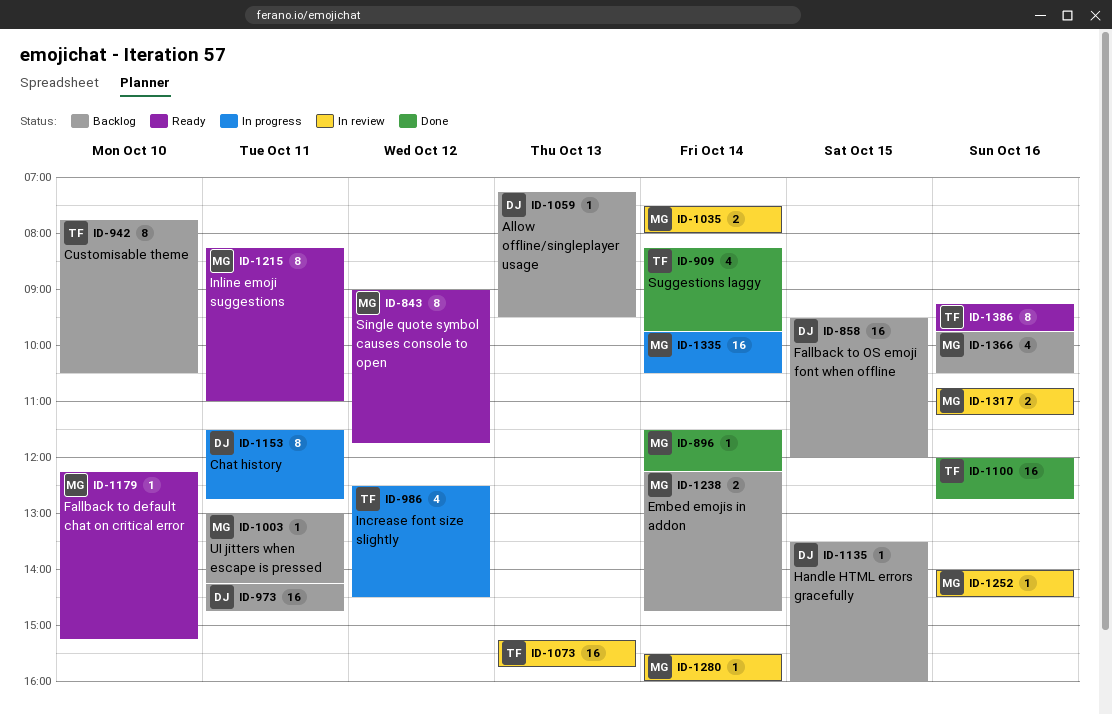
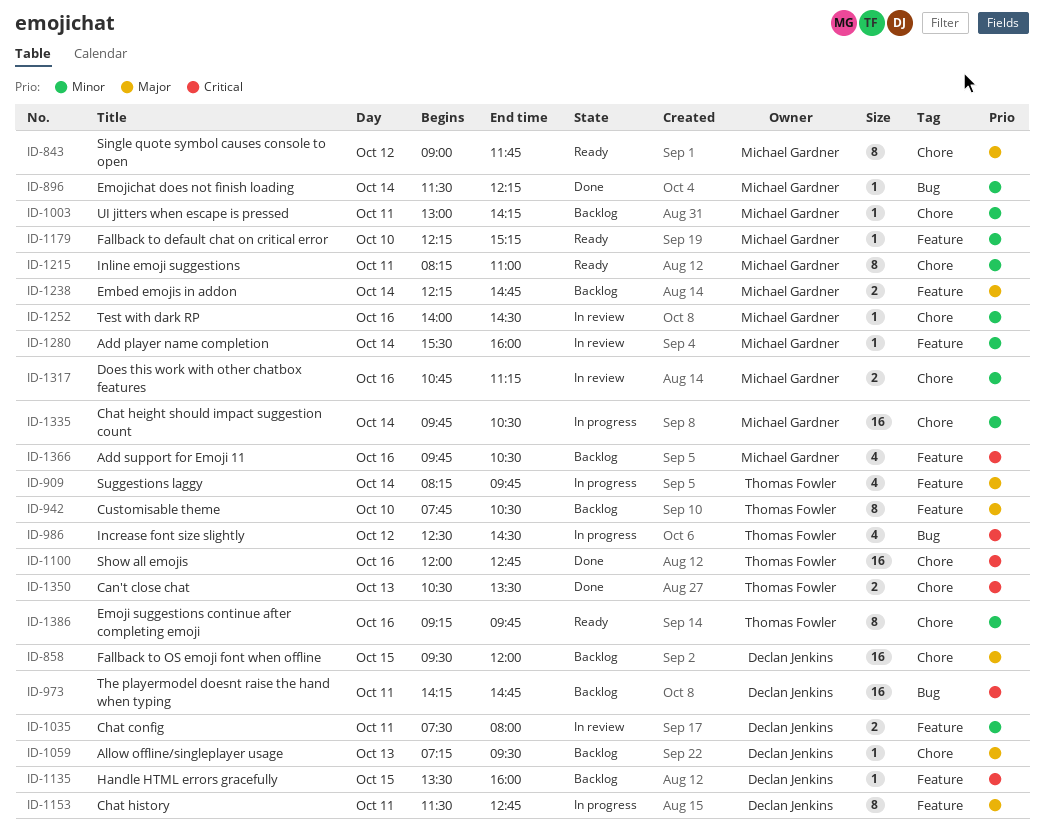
ID-909, status: Done -> In progress
ID-1035, owner: Michael Gardner -> Declan Jenkins
ID-1035, day: Oct 14 -> Oct 11
ID-1073: present -> none
ID-1350: none -> present

